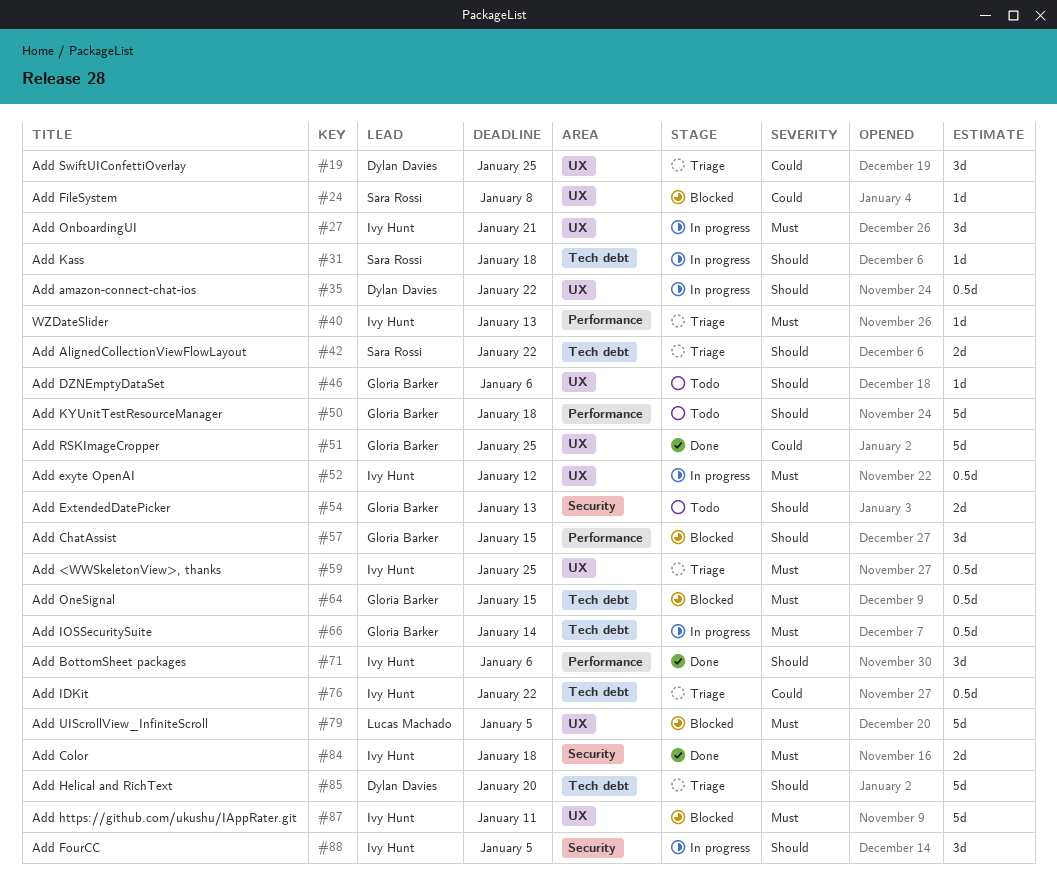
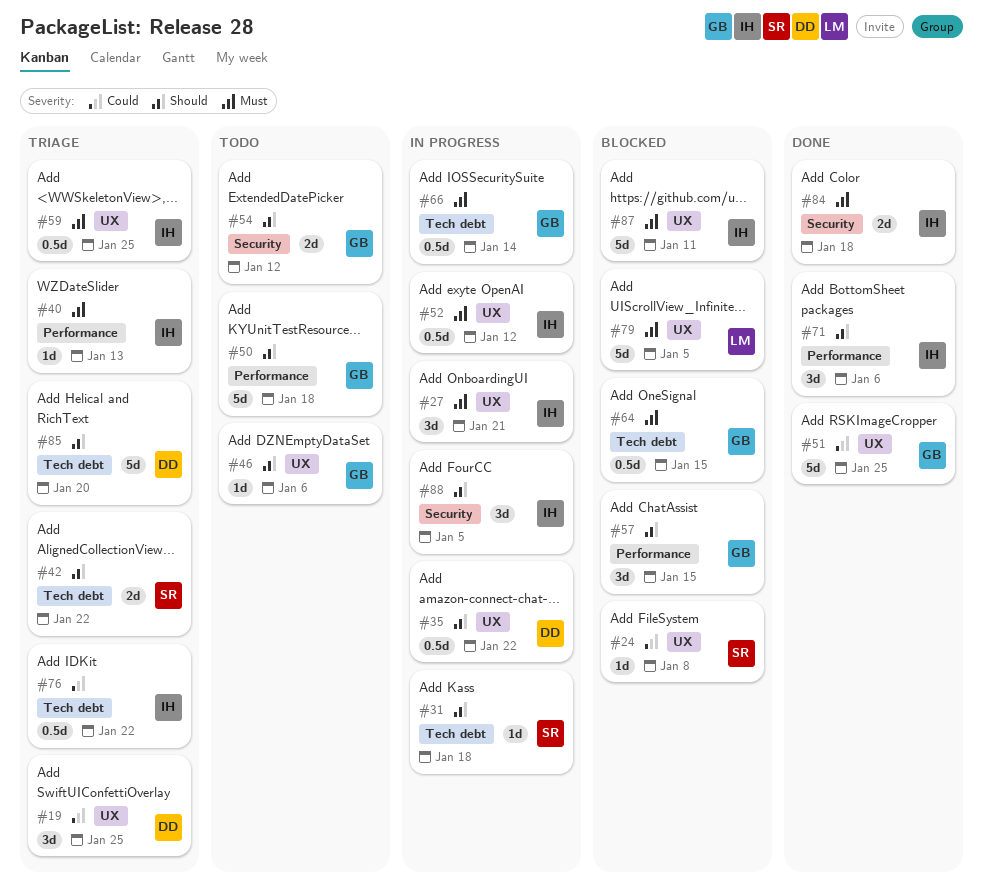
#54, due: Jan 13 -> Jan 12

